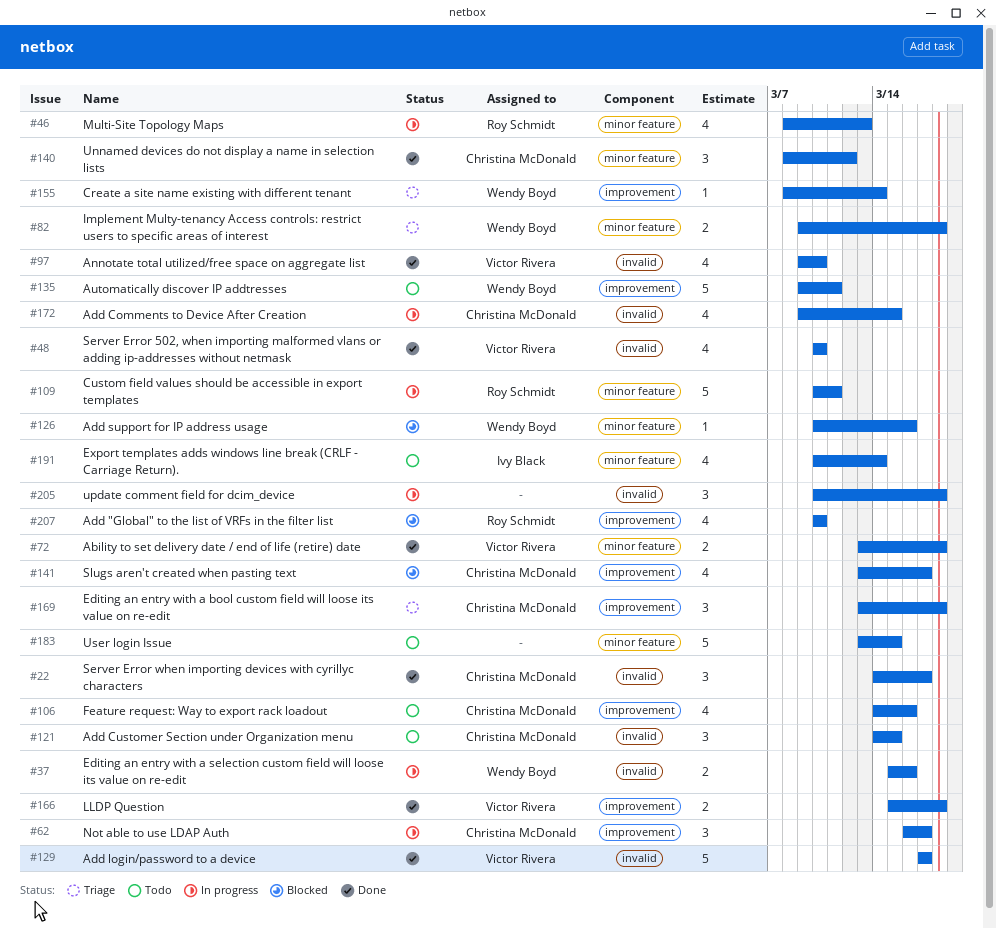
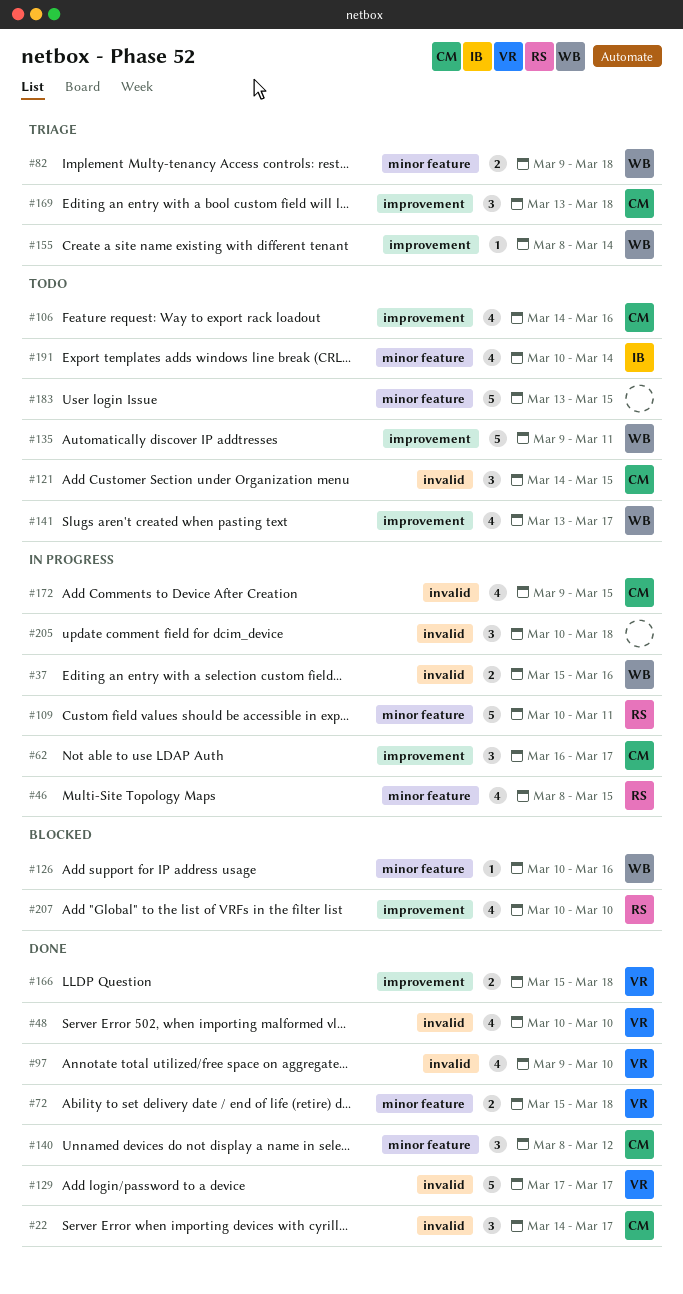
#46, due: Mar 13 -> Mar 15
#72, start: Mar 13 -> Mar 15
#141, status: Blocked -> Todo
#141, owner: Christina McDonald -> Wendy Boyd

